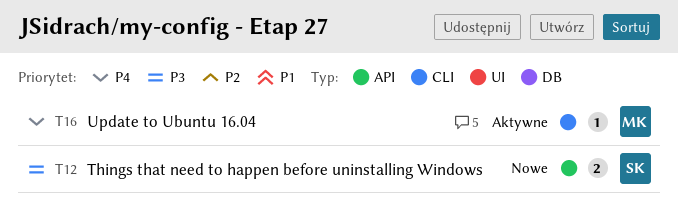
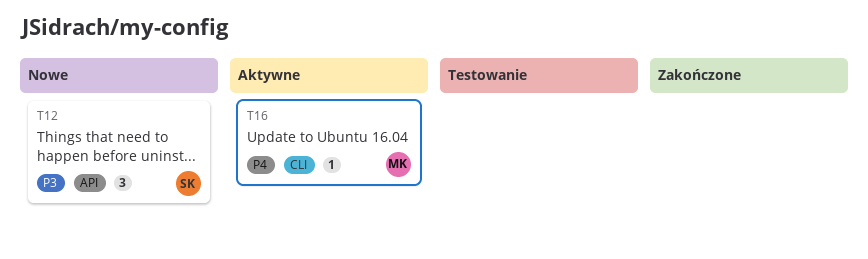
T12, estimate: 2 -> 3

